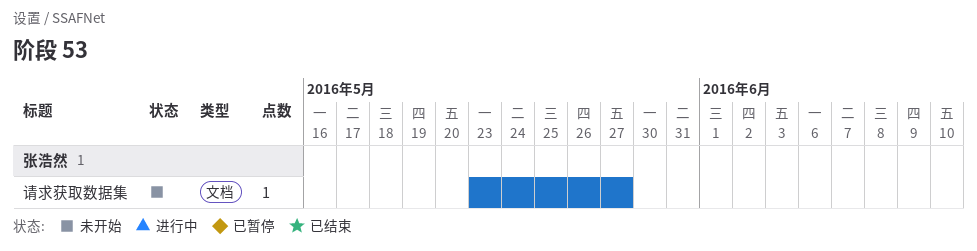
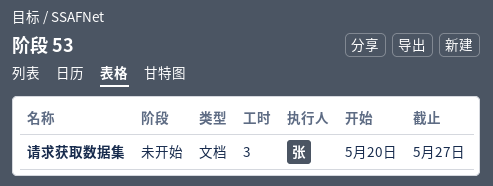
请求获取数据集, estimate: 1 -> 3
请求获取数据集, start: May 23 -> May 20

